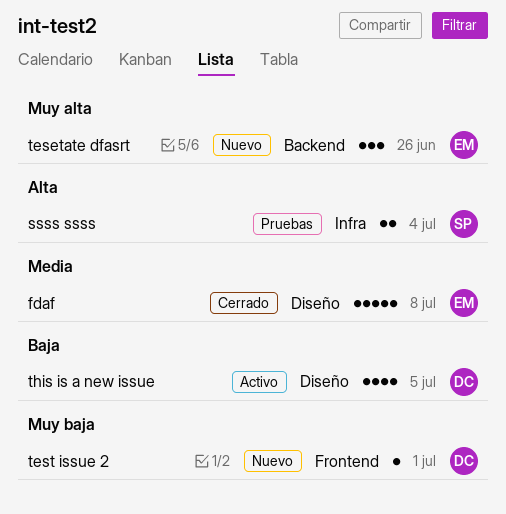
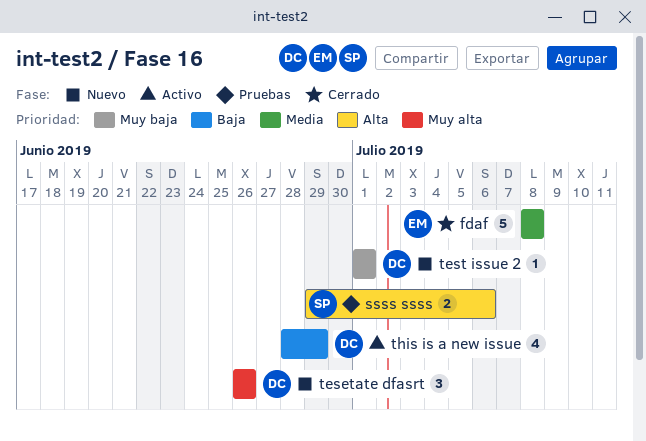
ssss ssss, due: Jul 4 -> Jul 6
tesetate dfasrt, owner: EM -> DC
this is a new issue, due: Jul 5 -> Jun 29

